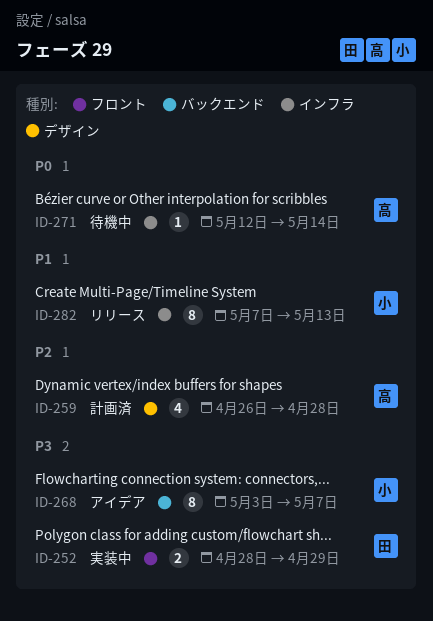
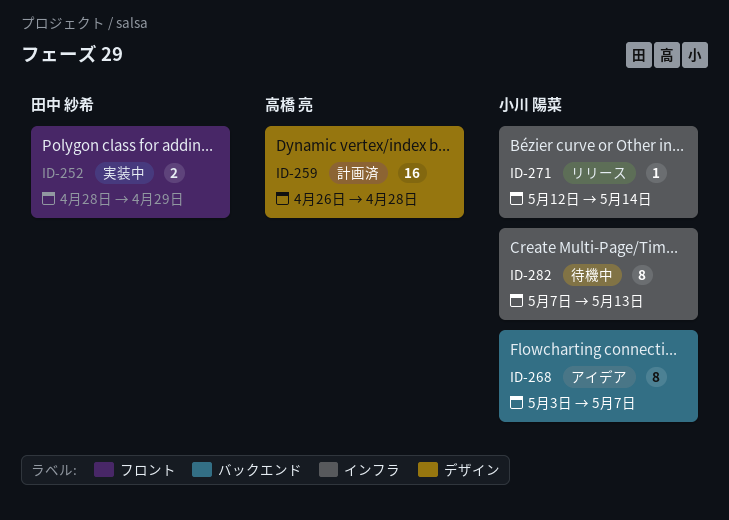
ID-259, estimate: 4 -> 16
ID-271, status: 待機中 -> リリース
ID-271, owner: 高橋 亮 -> 小川 陽菜
ID-282, status: リリース -> 待機中

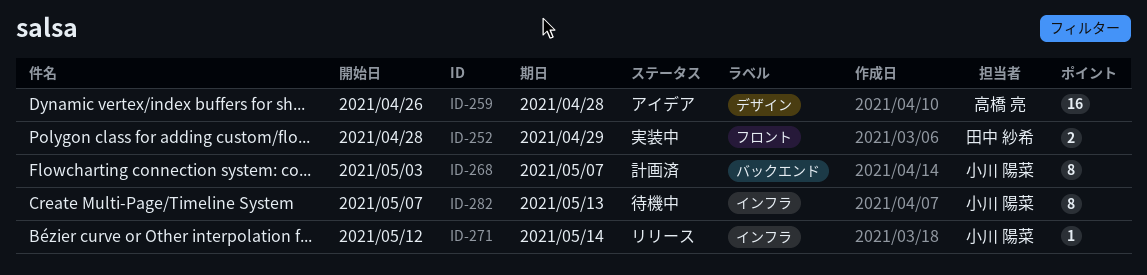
ID-259, status: 計画済 -> アイデア
ID-268, status: アイデア -> 計画済

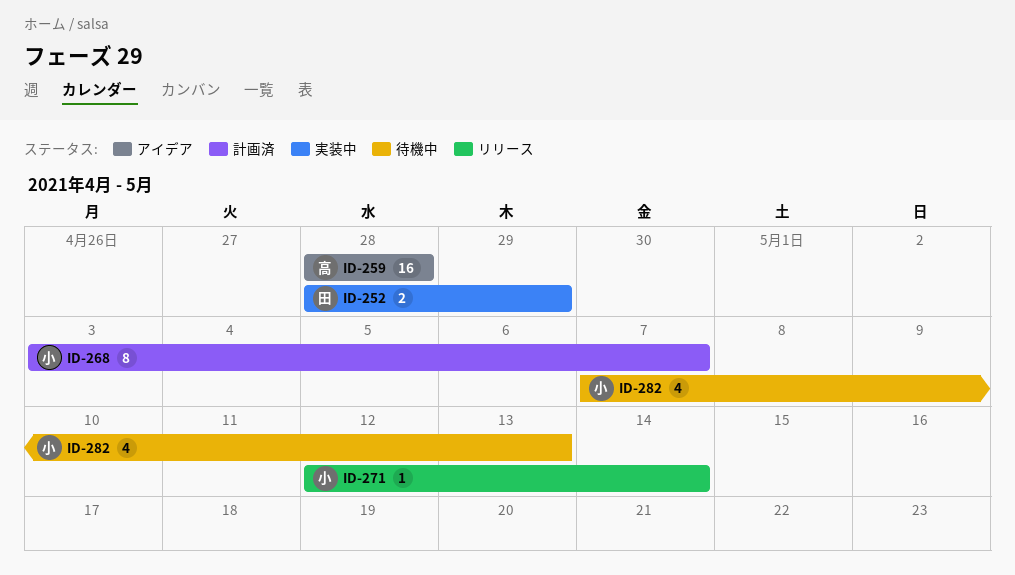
ID-259, start: Apr 26 -> Apr 28
ID-282, estimate: 8 -> 4

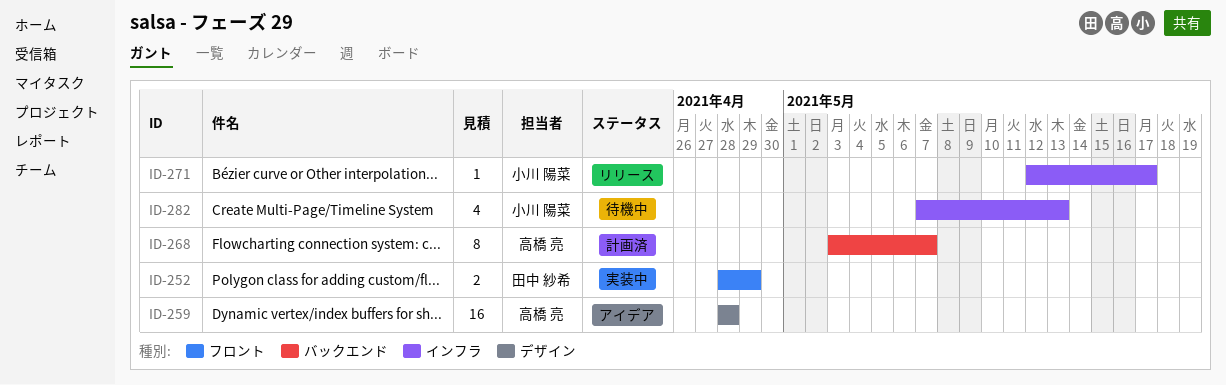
ID-268, owner: 小川 陽菜 -> 高橋 亮
ID-271, due: May 14 -> May 17

